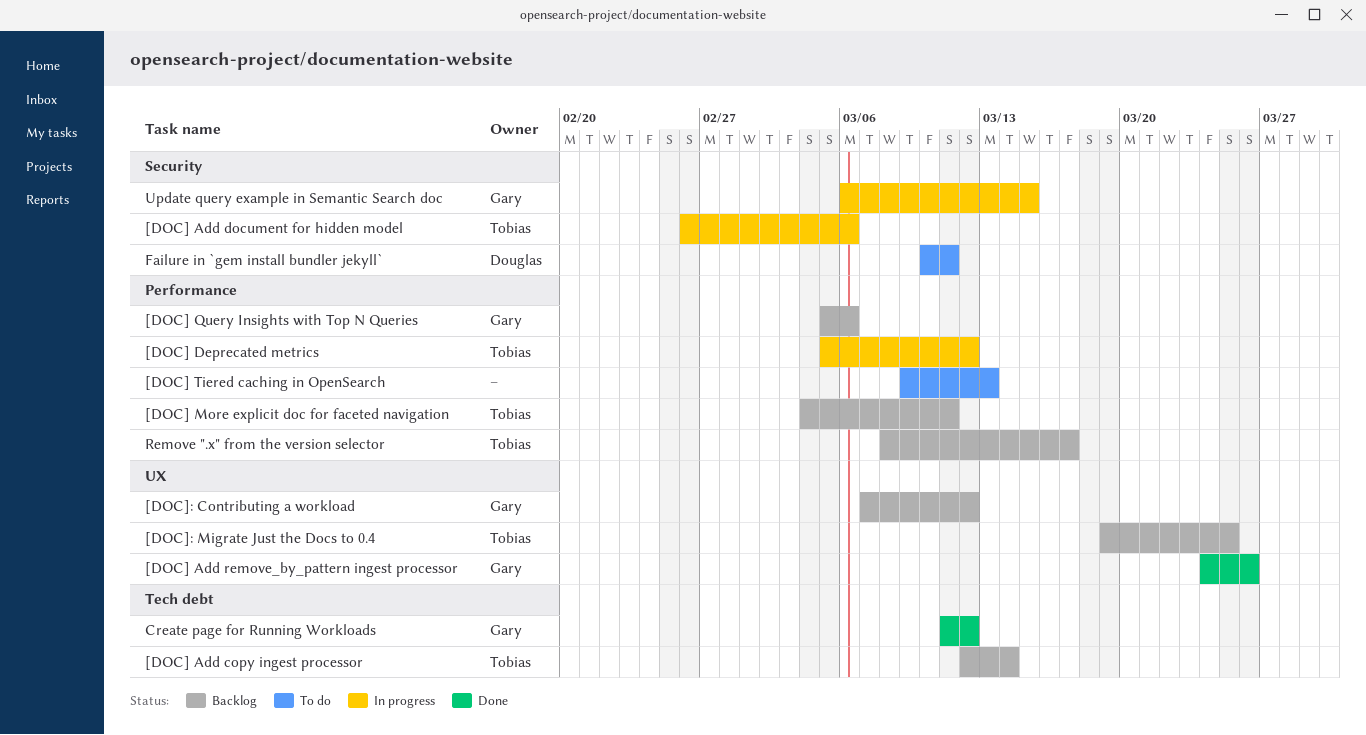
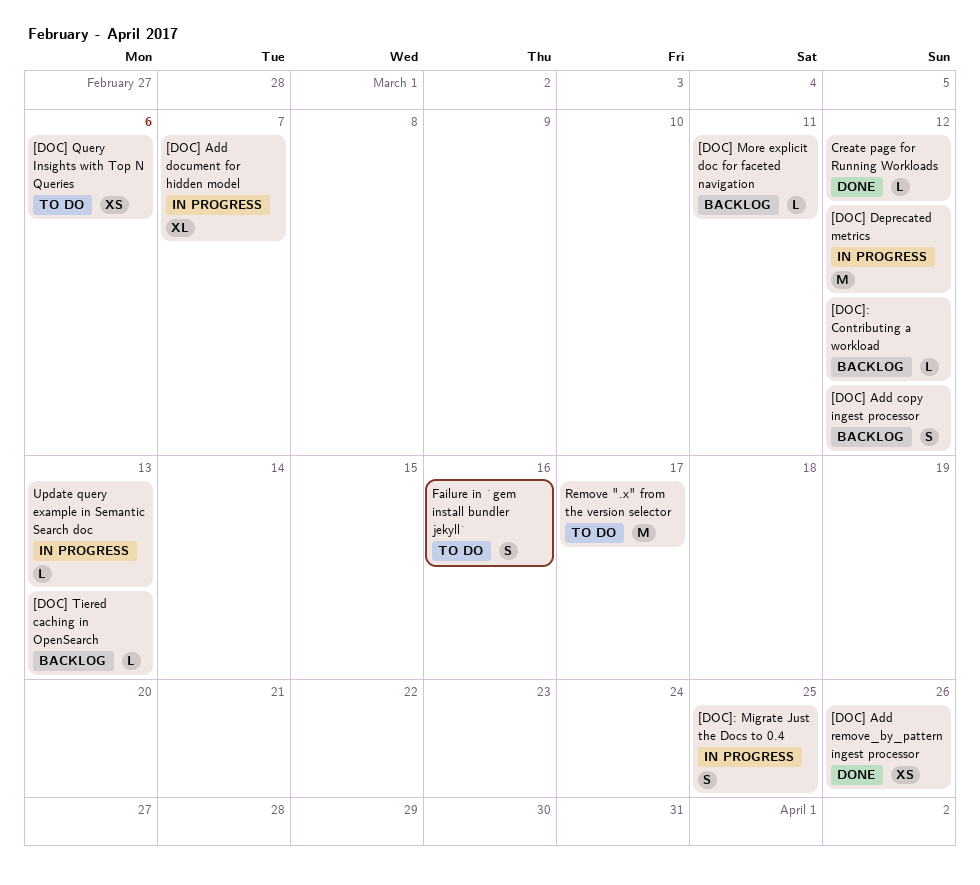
[DOC] Add copy ingest processor, due: Mar 14 -> Mar 12
[DOC] Add document for hidden model, due: Mar 6 -> Mar 7
[DOC] Query Insights with Top N Queries, status: Backlog -> To do
[DOC] Tiered caching in OpenSearch, status: To do -> Backlog
[DOC]: Migrate Just the Docs to 0.4, status: Backlog -> In progress
Failure in `gem install bundler jekyll`, due: Mar 11 -> Mar 16
Remove ".x" from the version selector, status: Backlog -> To do
Update query example in Semantic Search doc, due: Mar 15 -> Mar 13

